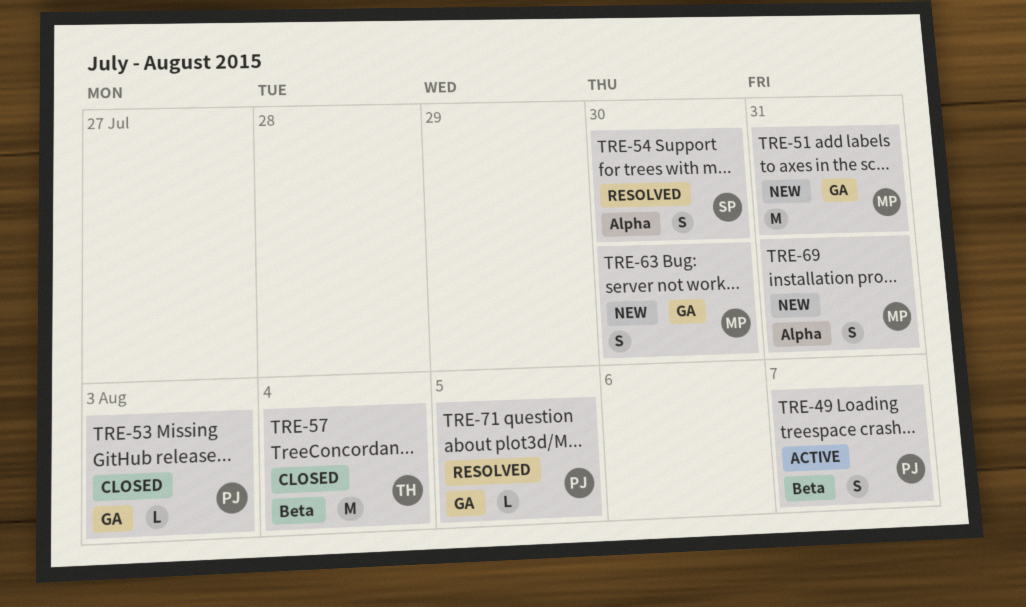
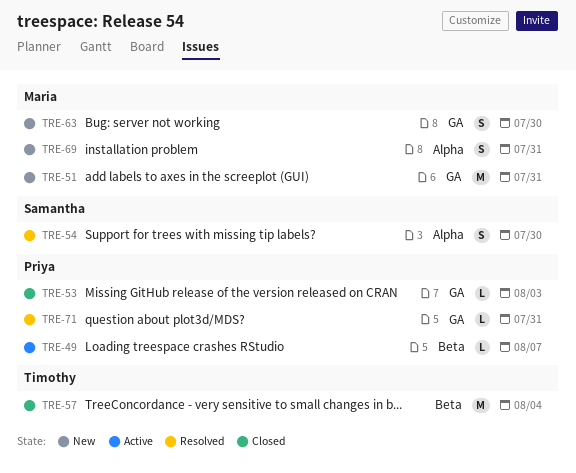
TRE-49, estimate: S -> L
TRE-71, due: Aug 5 -> Jul 31

